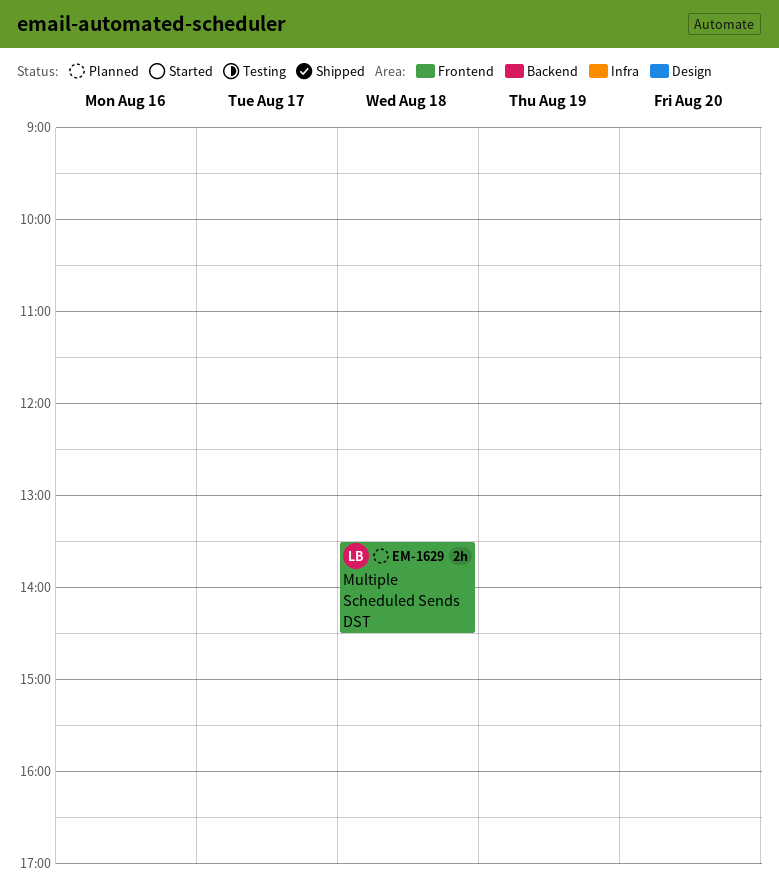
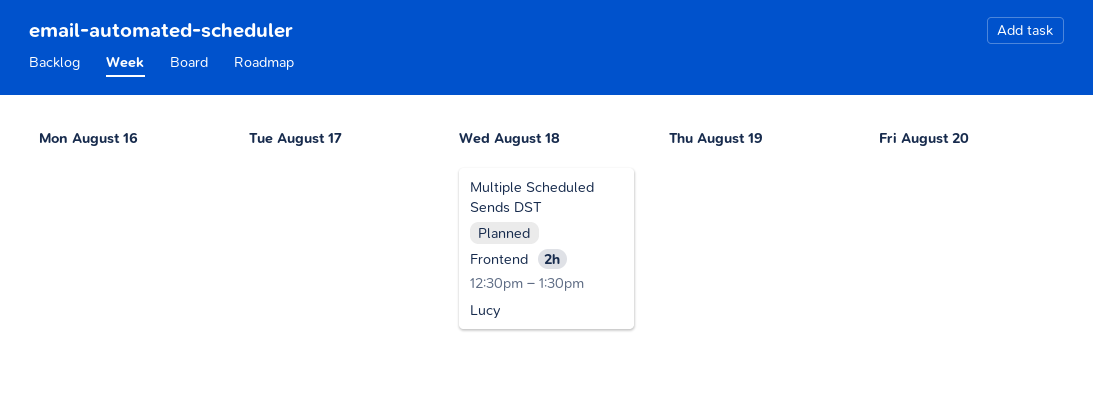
Multiple Scheduled Sends DST, begins: 13:30 -> 12:30
Multiple Scheduled Sends DST, ends: 14:30 -> 13:30

